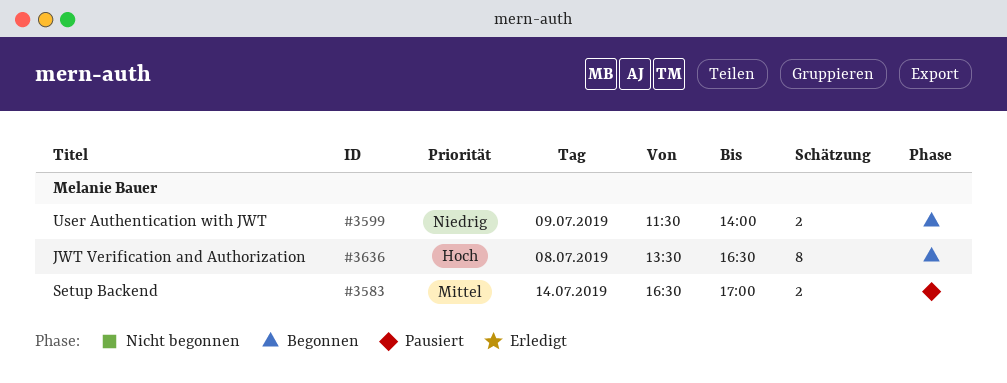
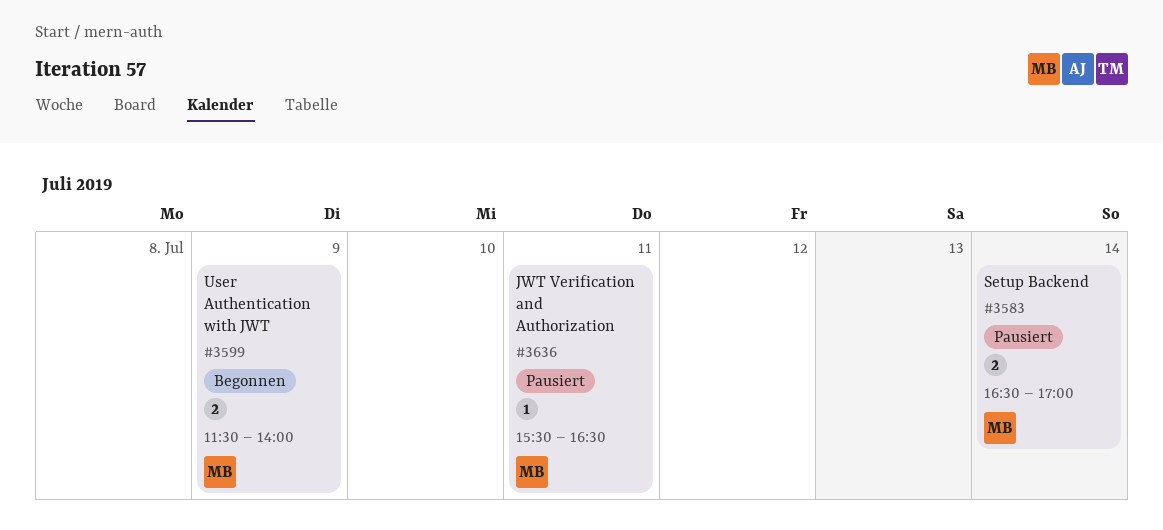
#3636, status: Begonnen -> Pausiert
#3636, estimate: 8 -> 1
#3636, day: Jul 8 -> Jul 11
#3636, begins: 13:30 -> 15:30

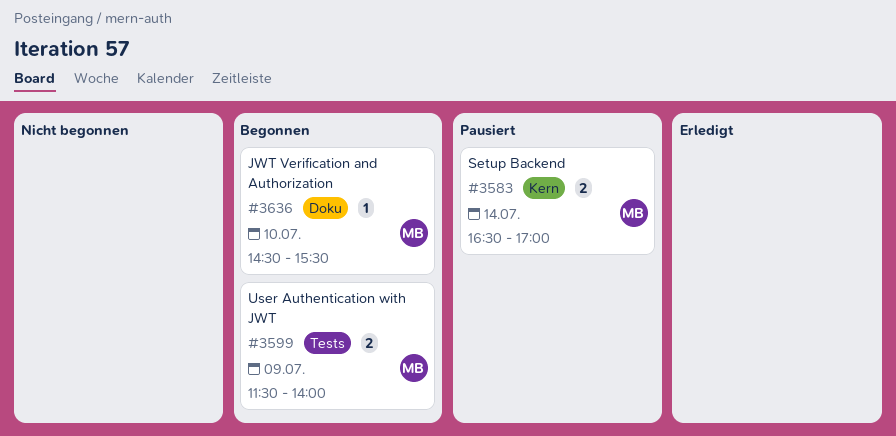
#3636, status: Pausiert -> Begonnen
#3636, day: Jul 11 -> Jul 10
#3636, begins: 15:30 -> 14:30
#3636, ends: 16:30 -> 15:30

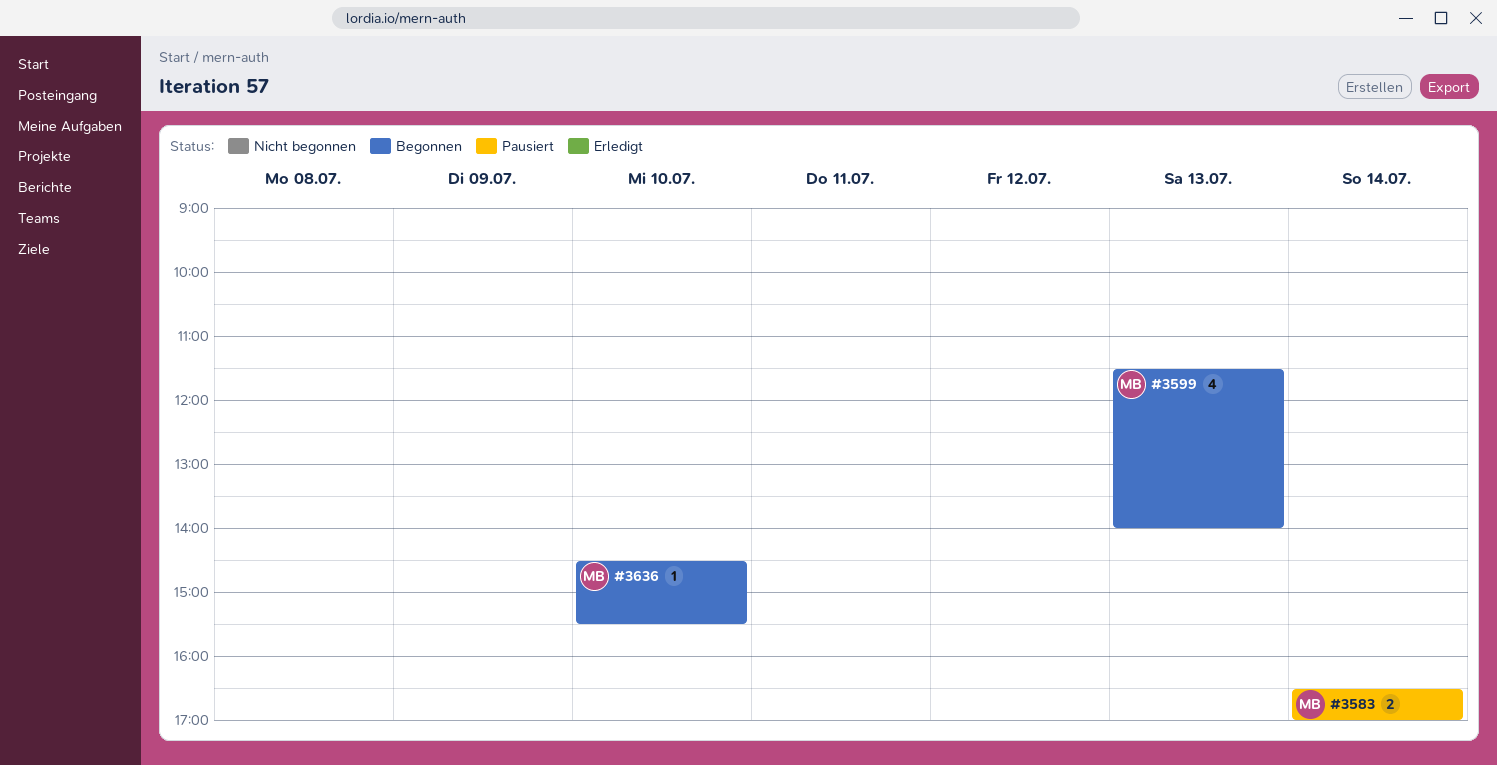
#3599, estimate: 2 -> 4
#3599, day: Jul 9 -> Jul 13

